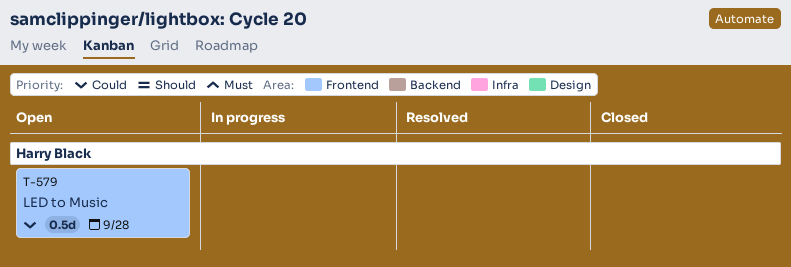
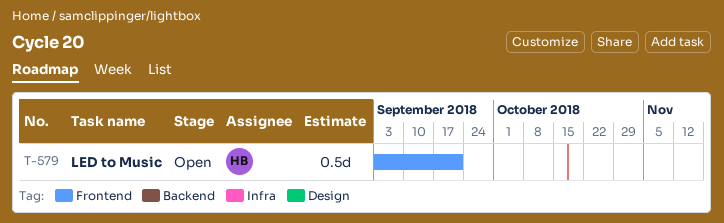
T-579, due: Sep 28 -> Sep 21

